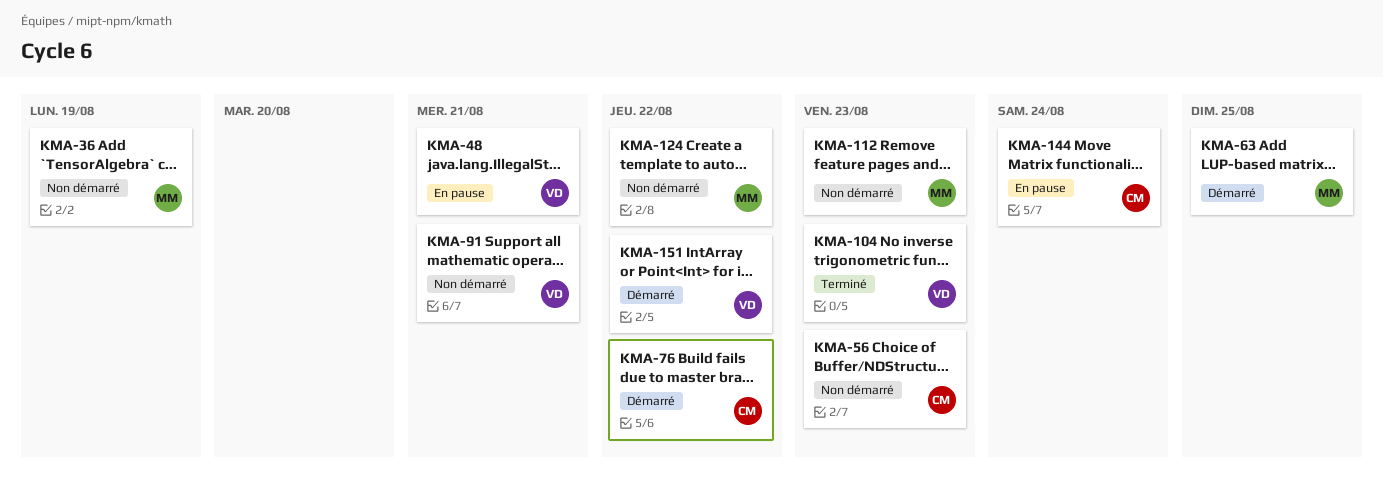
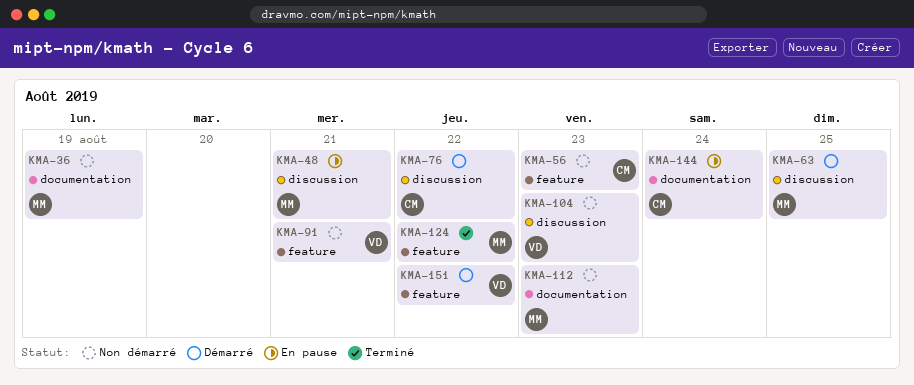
KMA-48, owner: VD -> MM
KMA-104, status: Terminé -> Non démarré
KMA-124, status: Non démarré -> Terminé

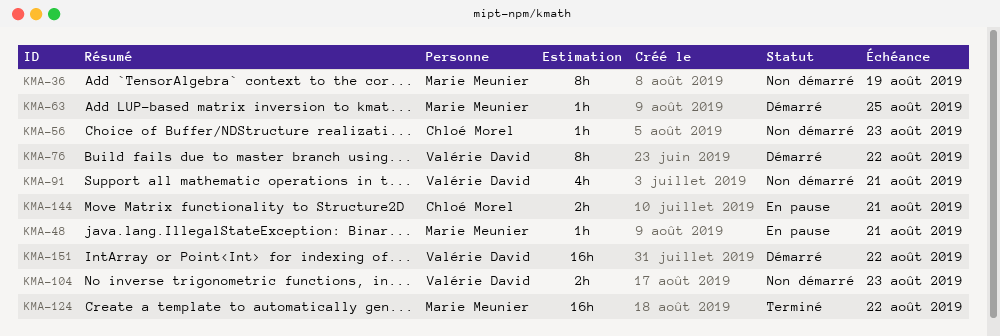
KMA-76, owner: Chloé Morel -> Valérie David
KMA-112: present -> none
KMA-144, due: Aug 24 -> Aug 21

